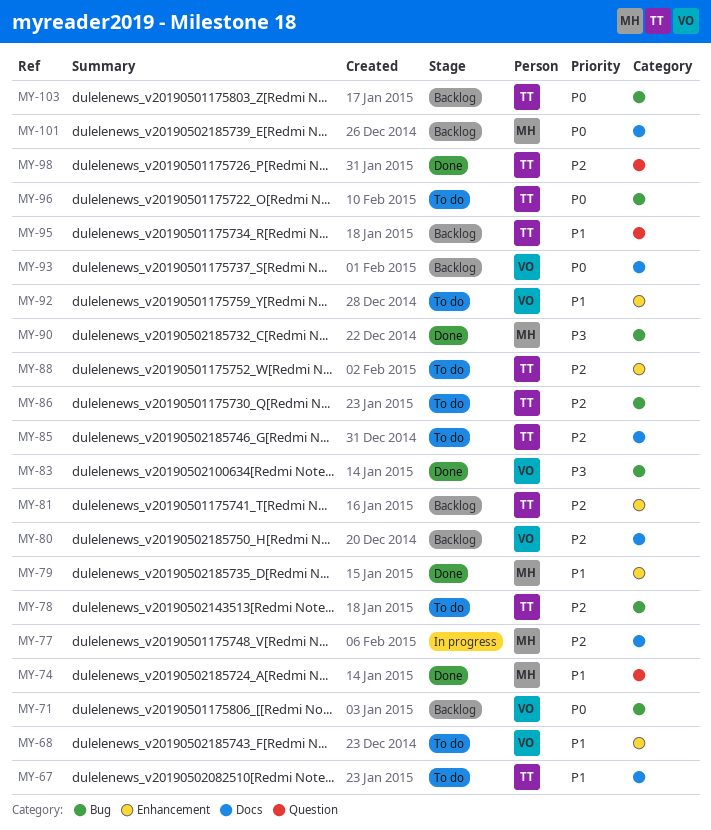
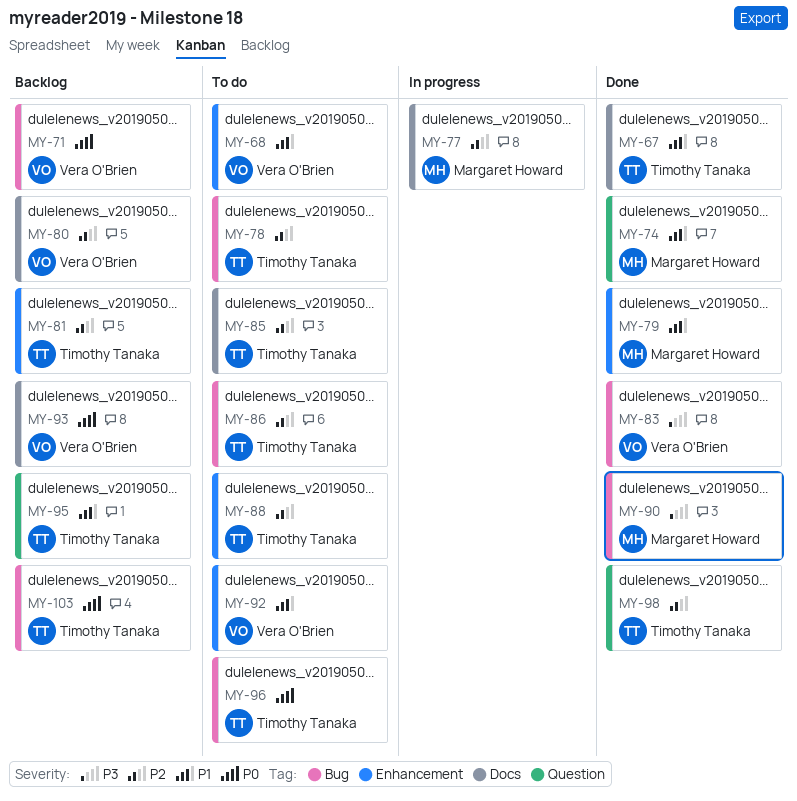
MY-67, status: To do -> Done
MY-101: present -> none

